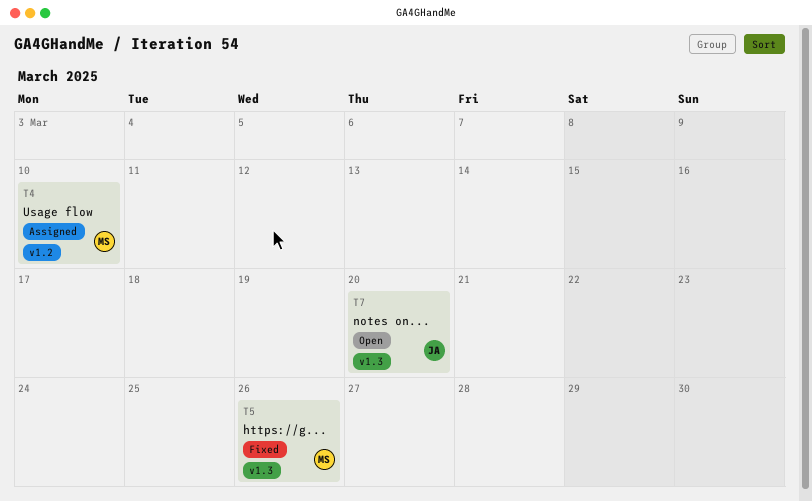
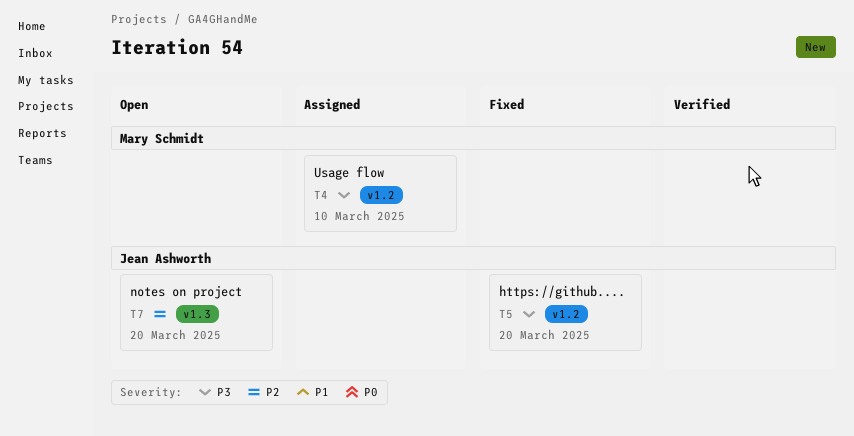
T5, owner: Mary Schmidt -> Jean Ashworth
T5, label: v1.3 -> v1.2
T5, due: Mar 26 -> Mar 20

